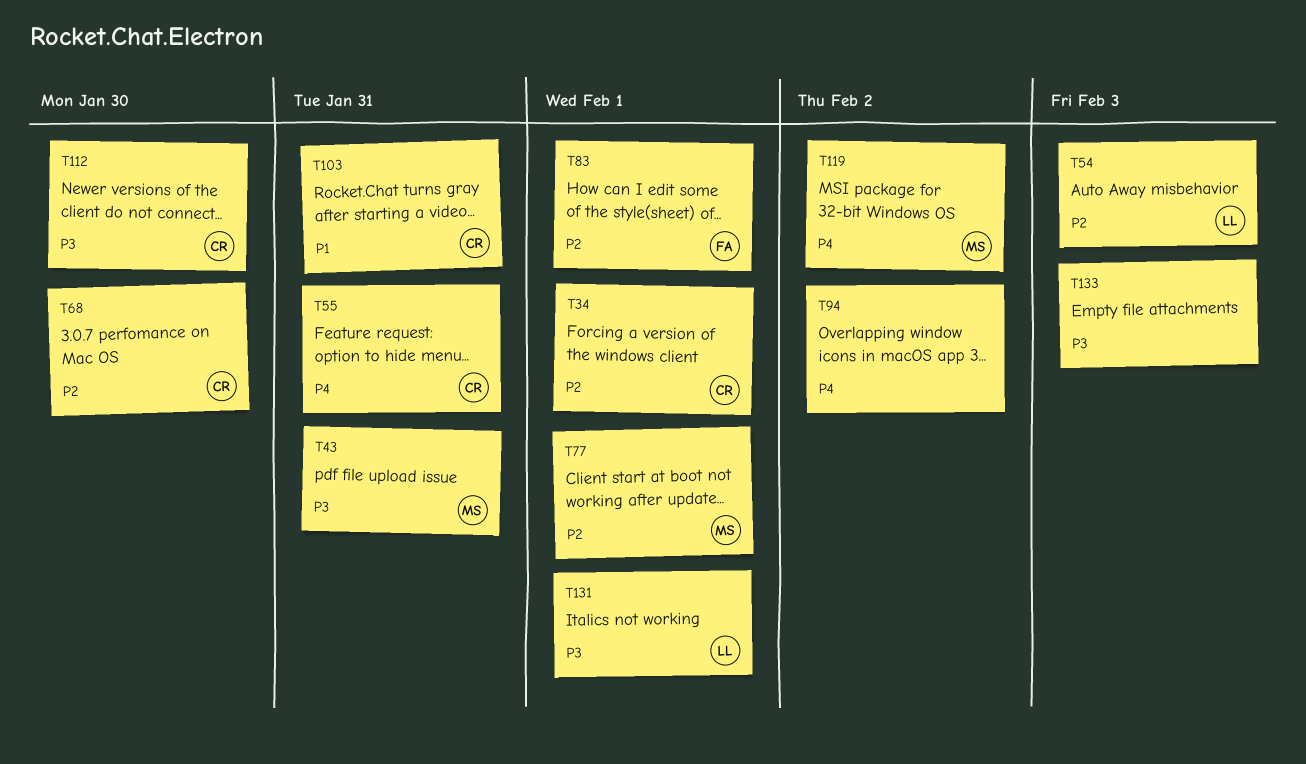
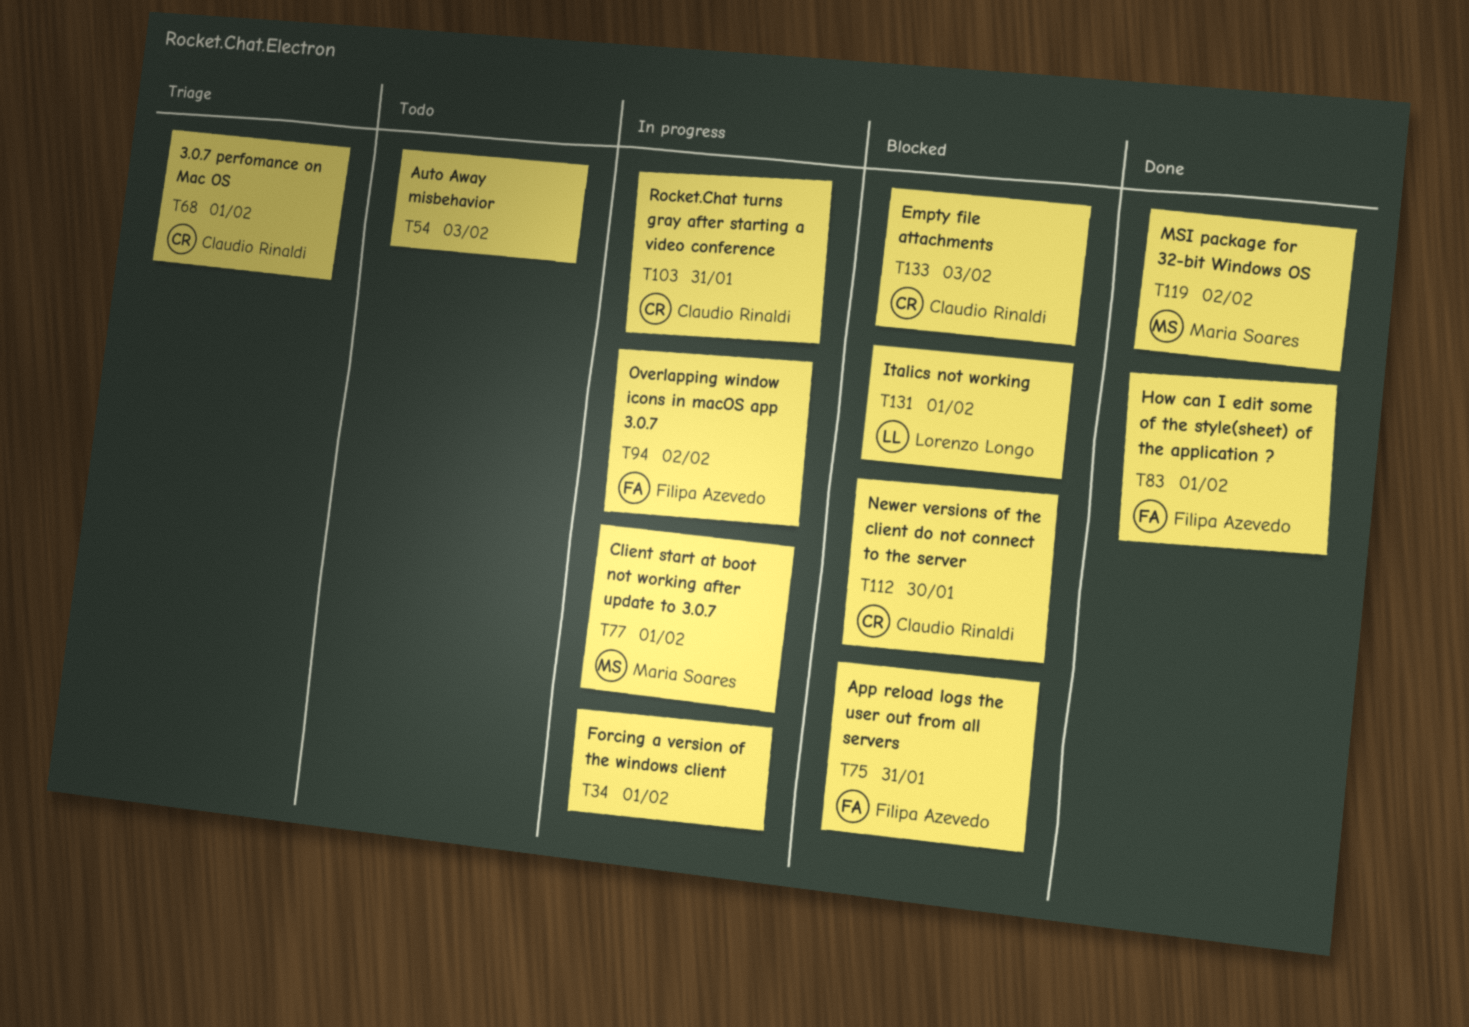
T34, owner: Claudio Rinaldi -> none
T43: present -> none
T54, owner: Lorenzo Longo -> none
T55: present -> none
T68, due: Jan 30 -> Feb 1
T75: none -> present
T94, owner: none -> Filipa Azevedo
T133, owner: none -> Claudio Rinaldi

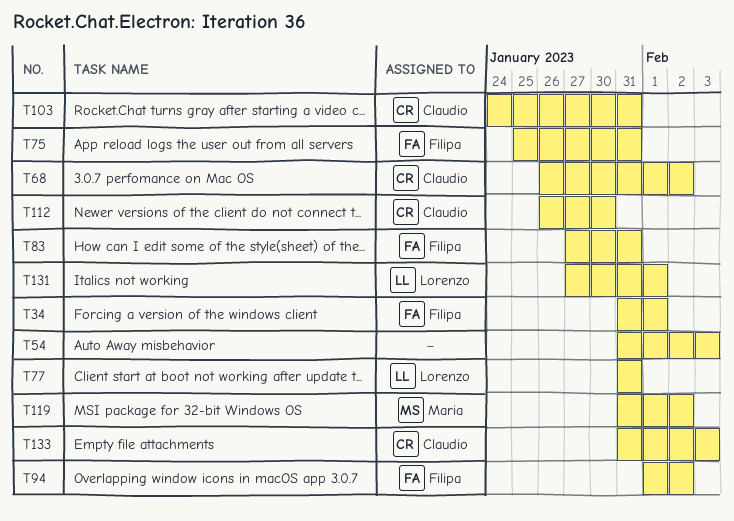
T34, owner: none -> Filipa Azevedo
T68, due: Feb 1 -> Feb 2
T77, owner: Maria Soares -> Lorenzo Longo
T77, due: Feb 1 -> Jan 31
T83, due: Feb 1 -> Jan 31

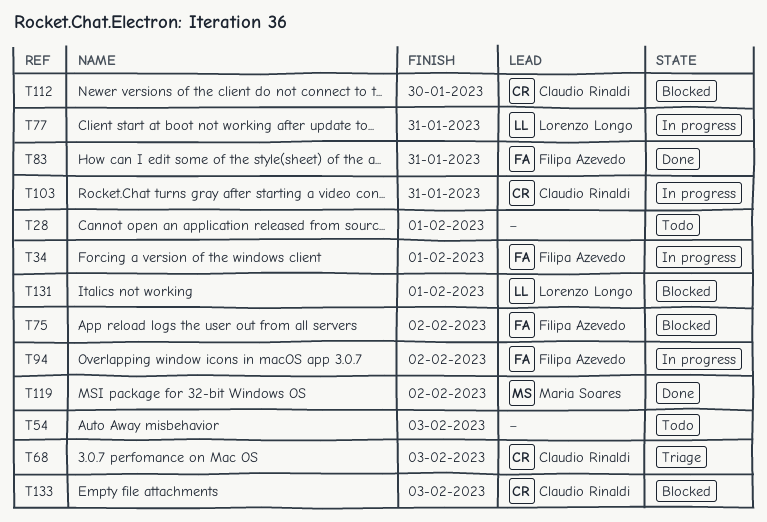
T28: none -> present
T68, due: Feb 2 -> Feb 3
T75, due: Jan 31 -> Feb 2

